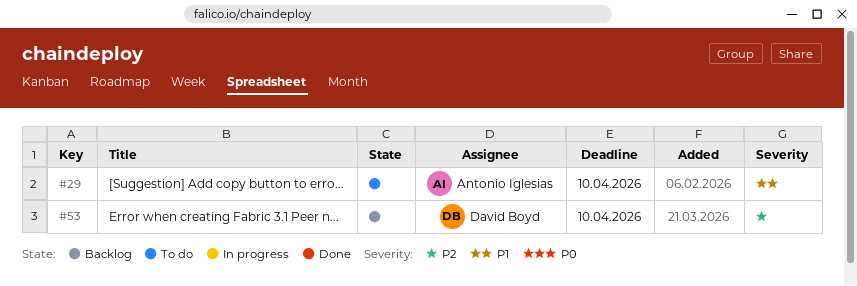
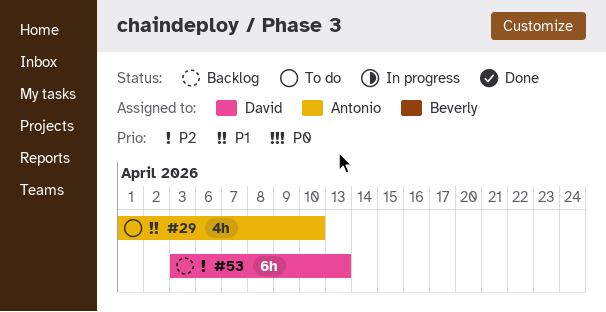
#53, due: Apr 10 -> Apr 13

